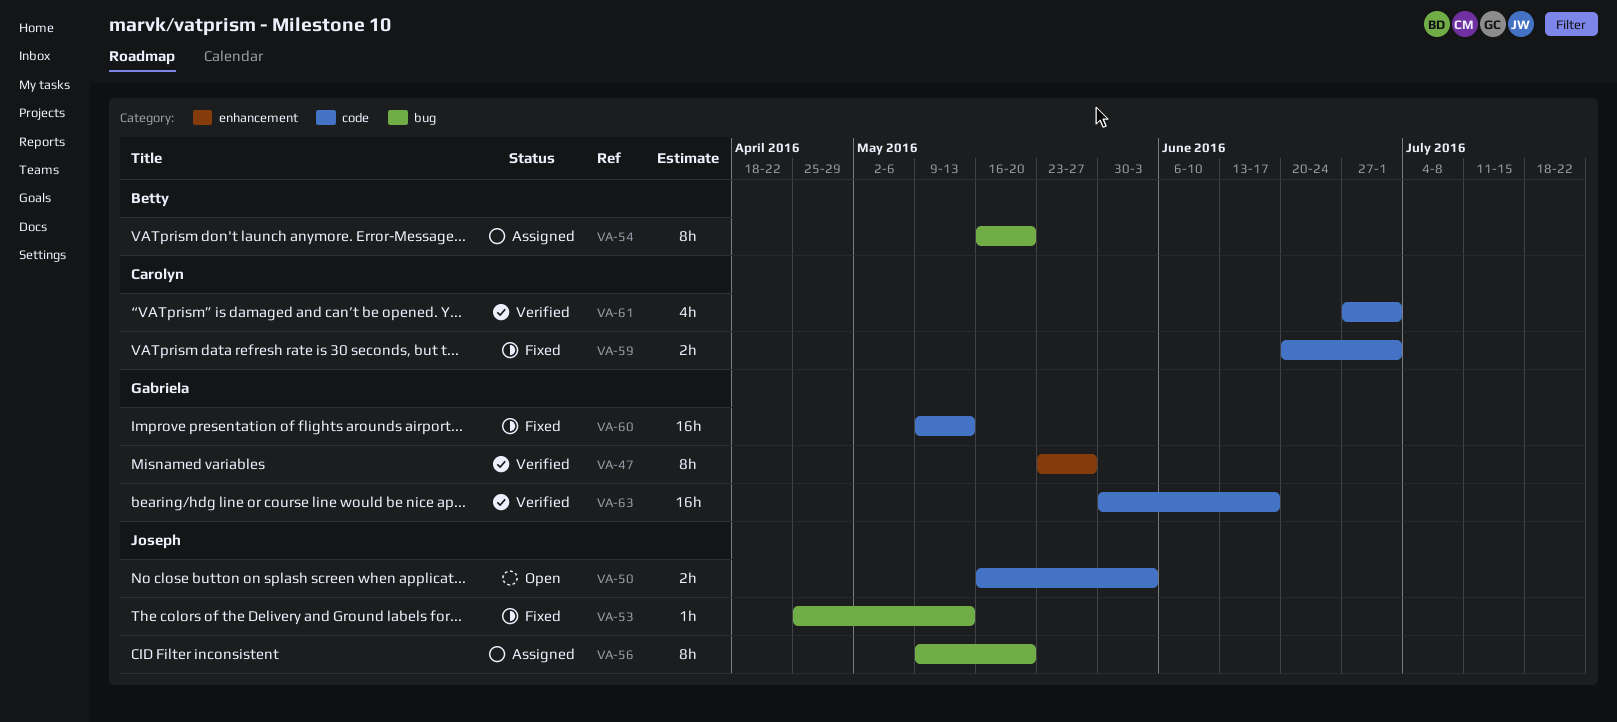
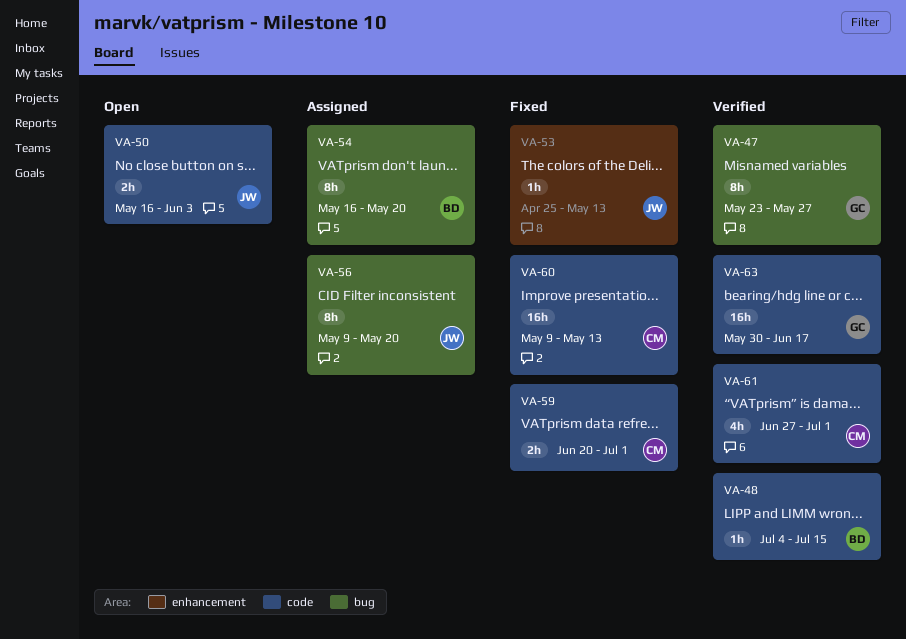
VA-47, label: enhancement -> bug
VA-48: none -> present
VA-53, label: bug -> enhancement
VA-60, owner: Gabriela -> Carolyn

